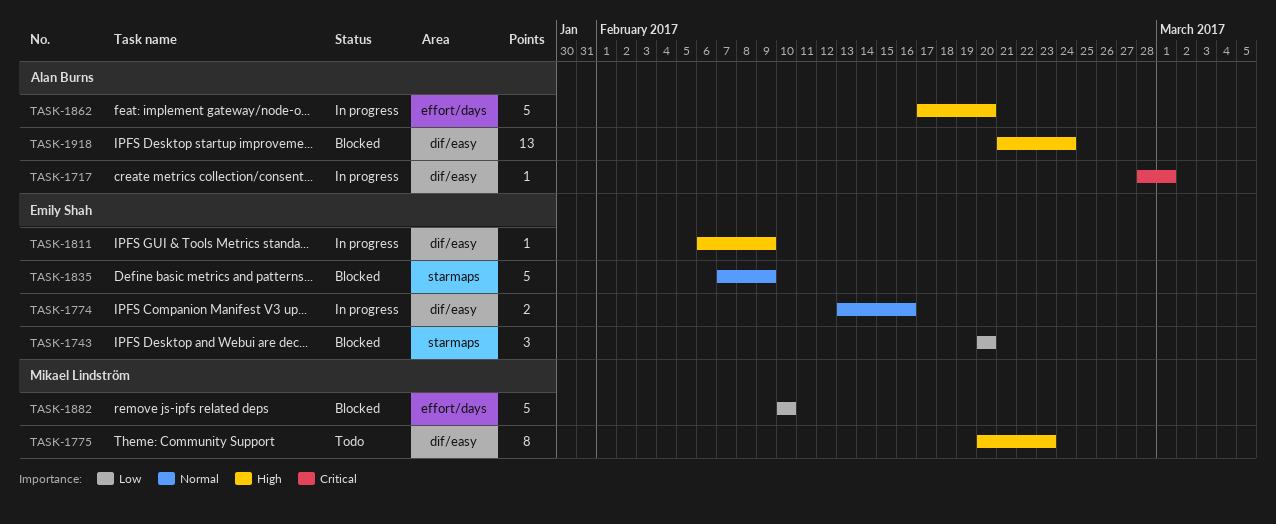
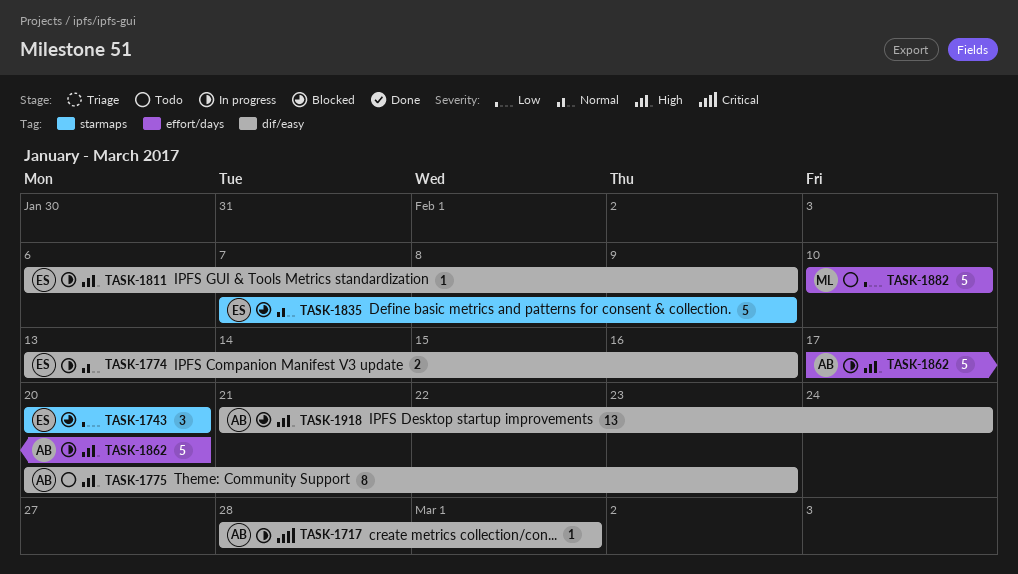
TASK-1775, owner: Mikael Lindström -> Alan Burns
TASK-1882, status: Blocked -> Todo

